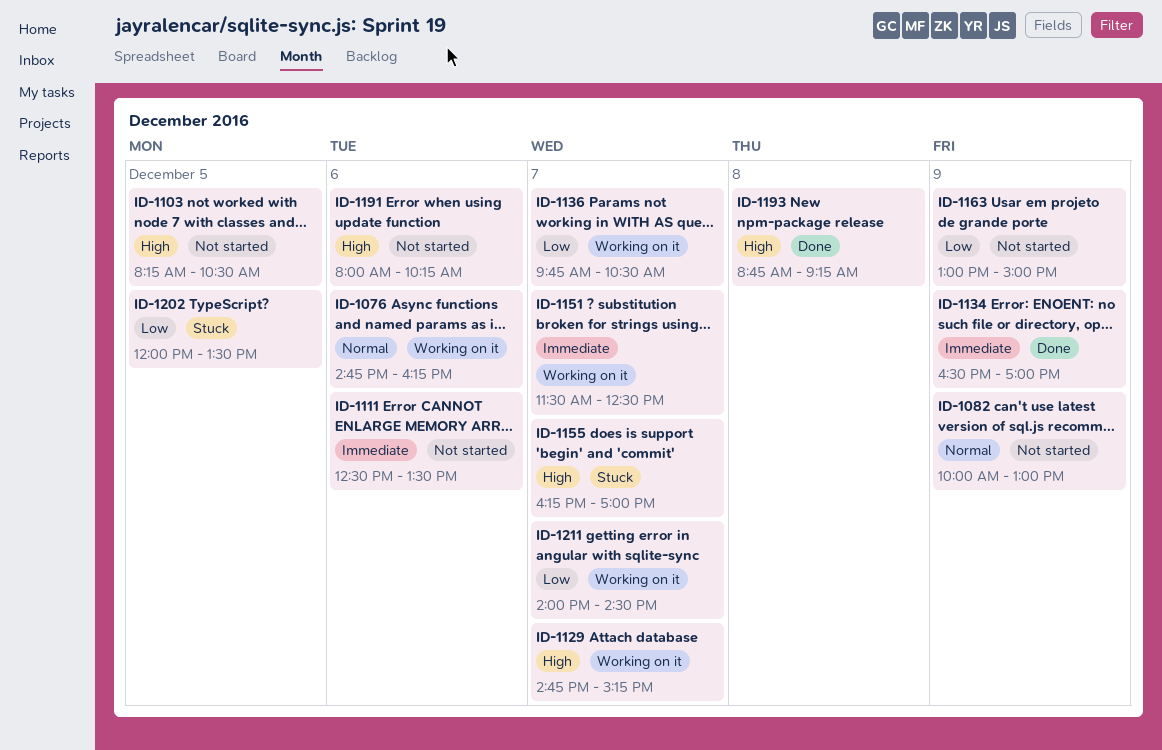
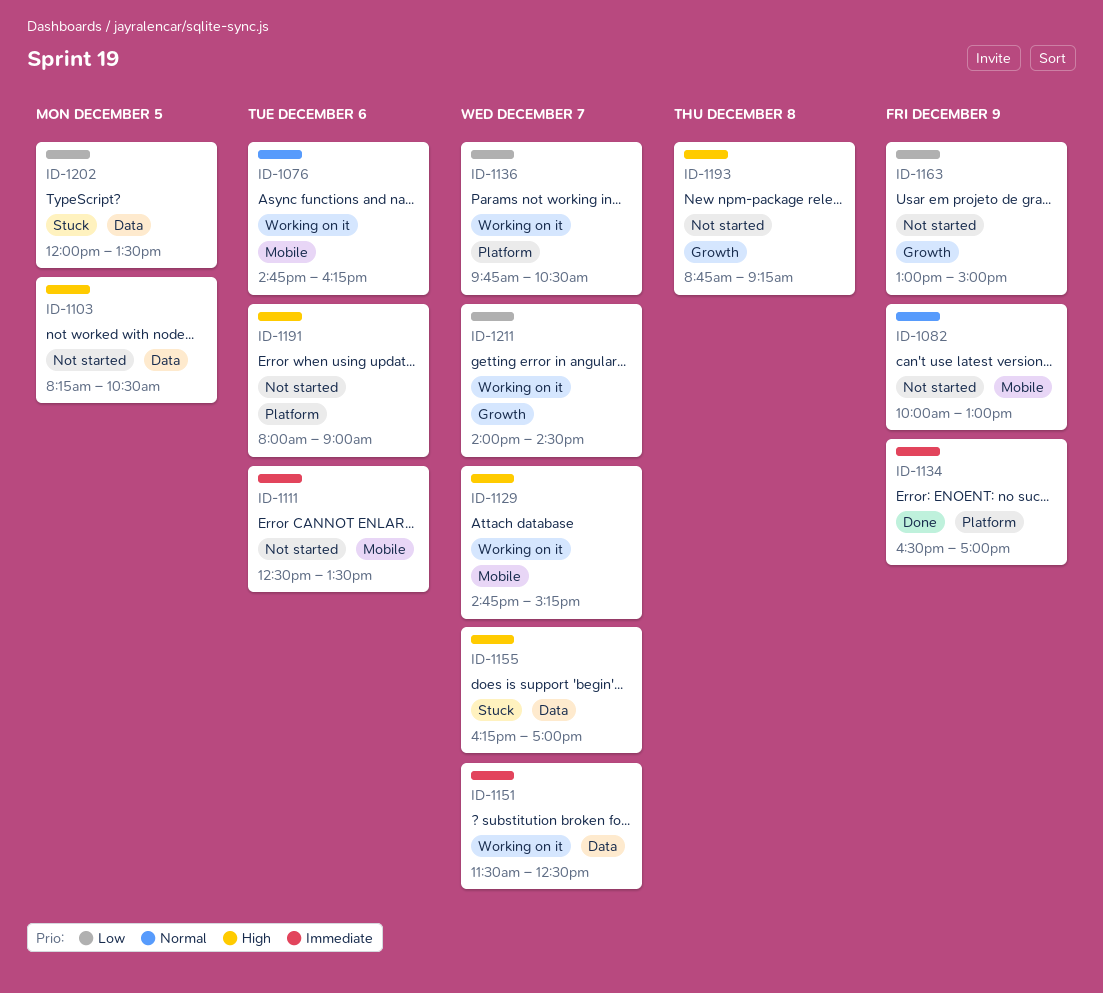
ID-1191, ends: 10:15 -> 09:00
ID-1193, status: Done -> Not started

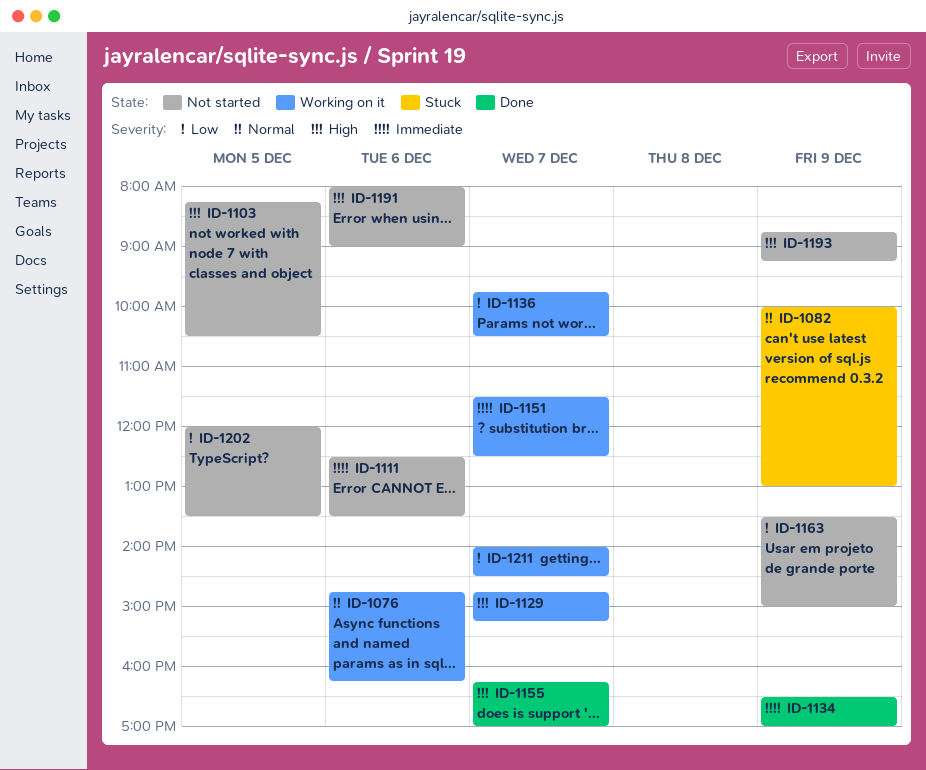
ID-1082, status: Not started -> Stuck
ID-1155, status: Stuck -> Done
ID-1163, begins: 13:00 -> 13:30
ID-1193, day: Dec 8 -> Dec 9
ID-1202, status: Stuck -> Not started

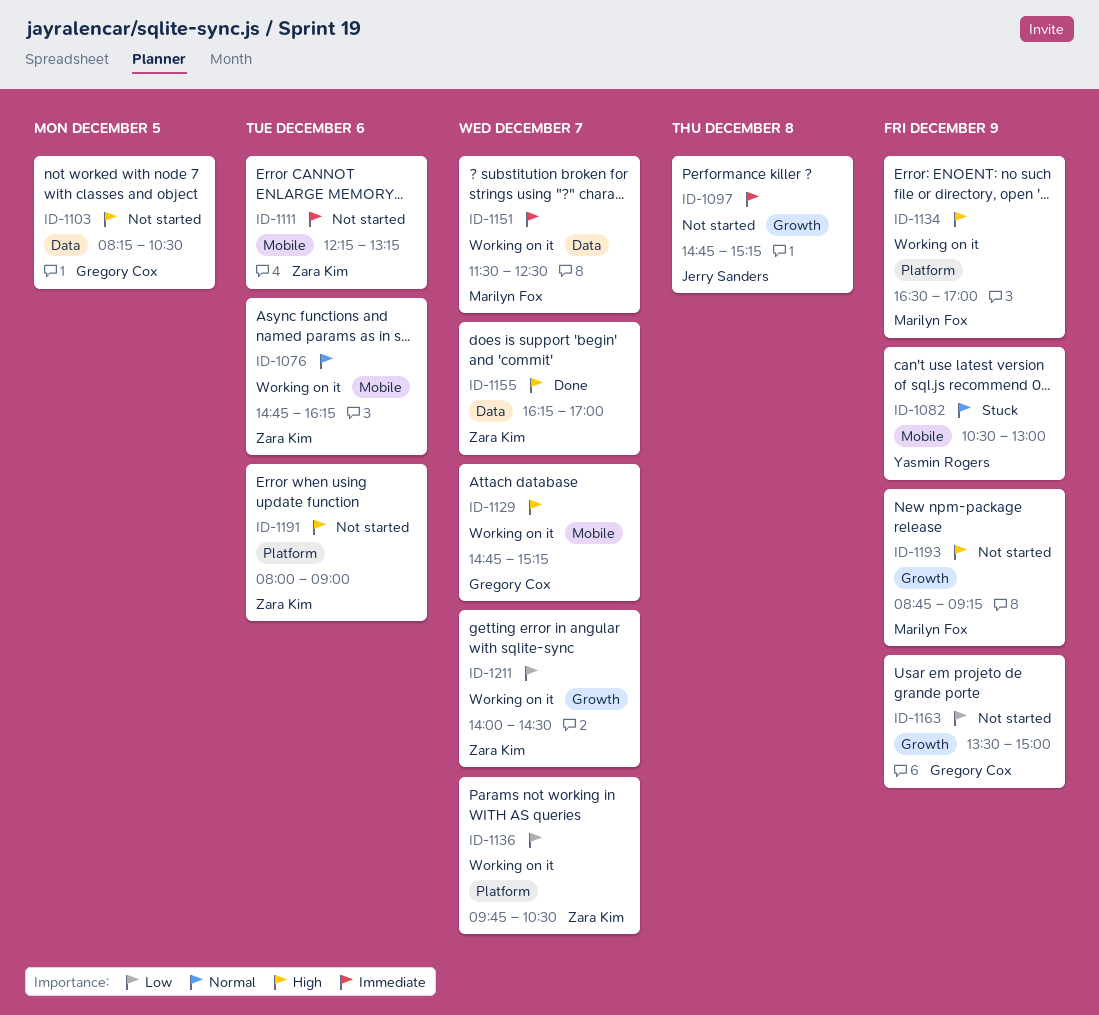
ID-1082, begins: 10:00 -> 10:30
ID-1097: none -> present
ID-1111, begins: 12:30 -> 12:15
ID-1111, ends: 13:30 -> 13:15
ID-1134, status: Done -> Working on it
ID-1134, priority: Immediate -> High
ID-1202: present -> none

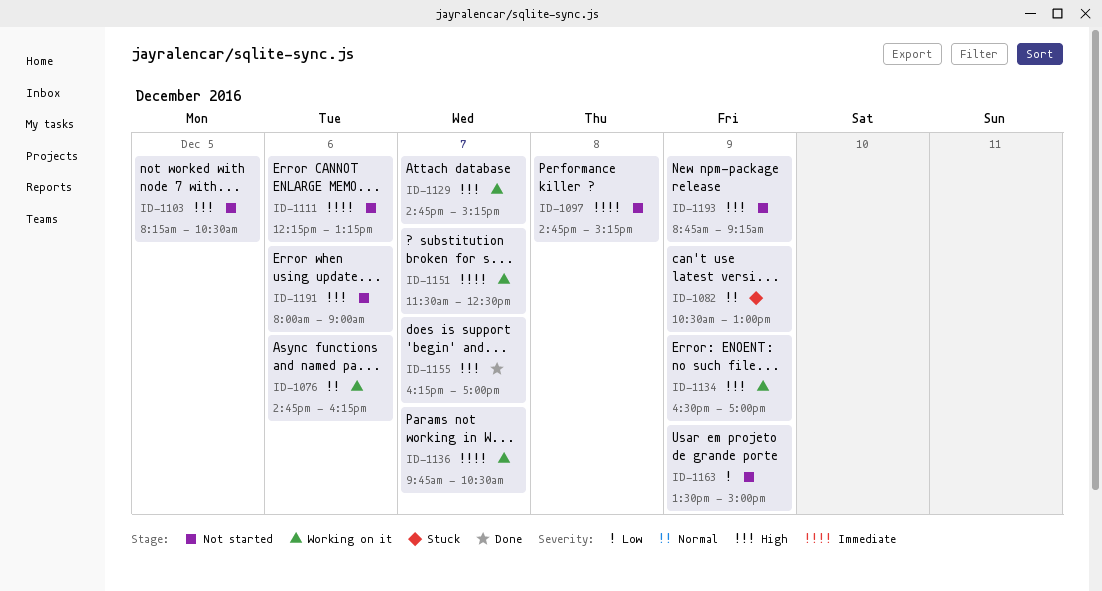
ID-1136, priority: Low -> Immediate
ID-1211: present -> none

